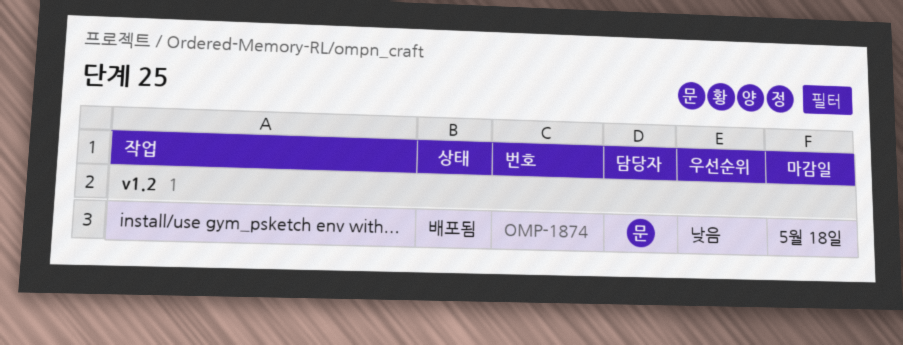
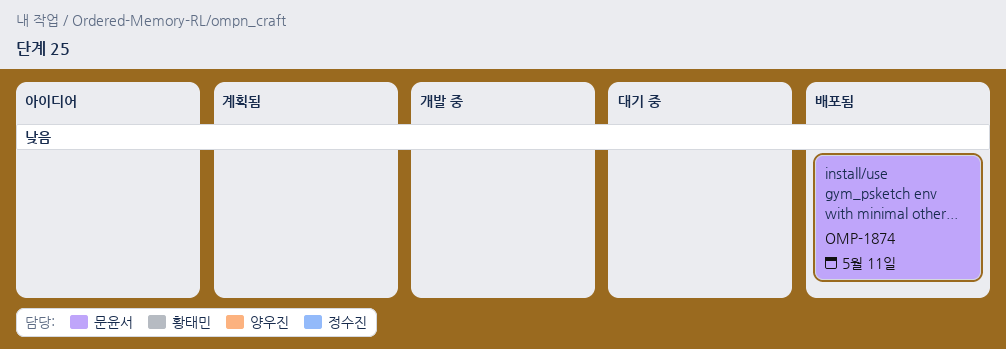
OMP-1874, due: May 18 -> May 11

